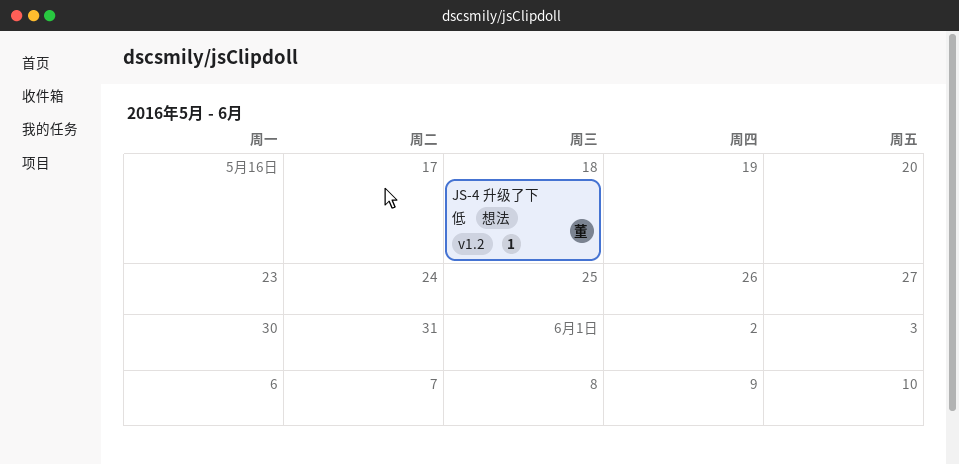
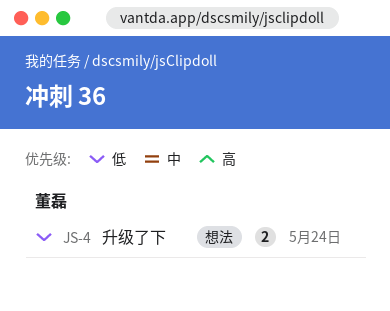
JS-4, estimate: 1 -> 2
JS-4, due: May 18 -> May 24

